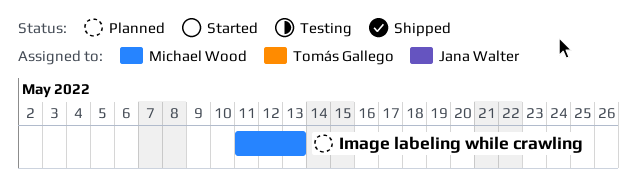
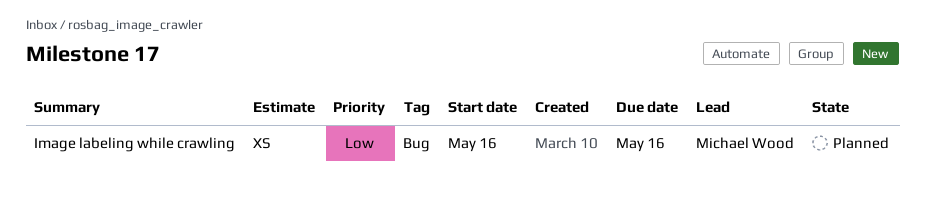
Image labeling while crawling, start: May 11 -> May 16
Image labeling while crawling, due: May 13 -> May 16

